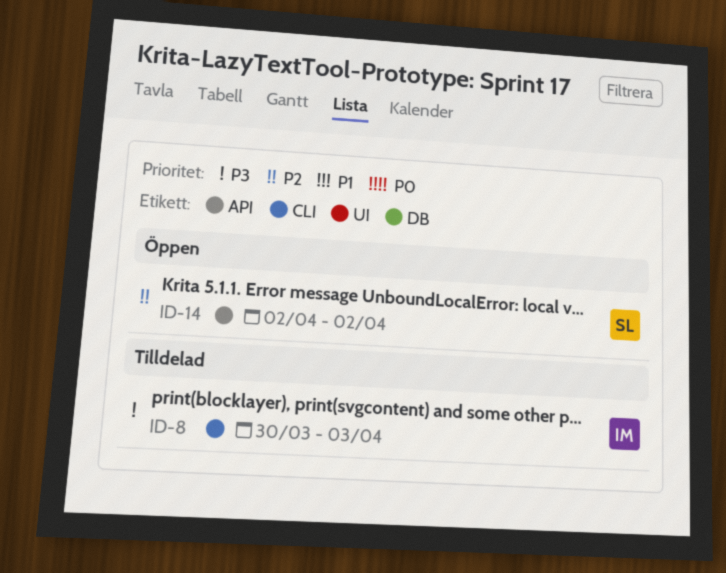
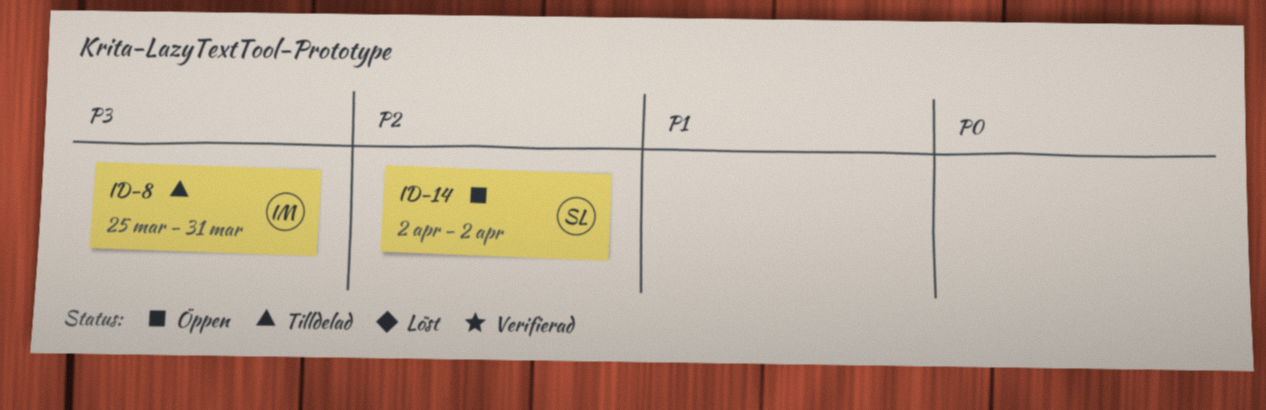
ID-8, start: Mar 30 -> Mar 25
ID-8, due: Apr 3 -> Mar 31

